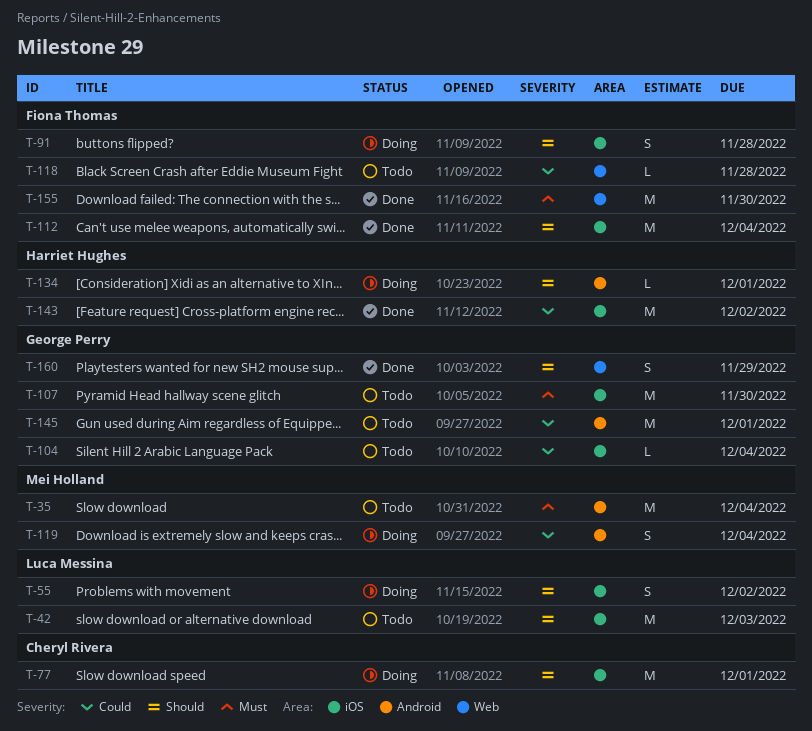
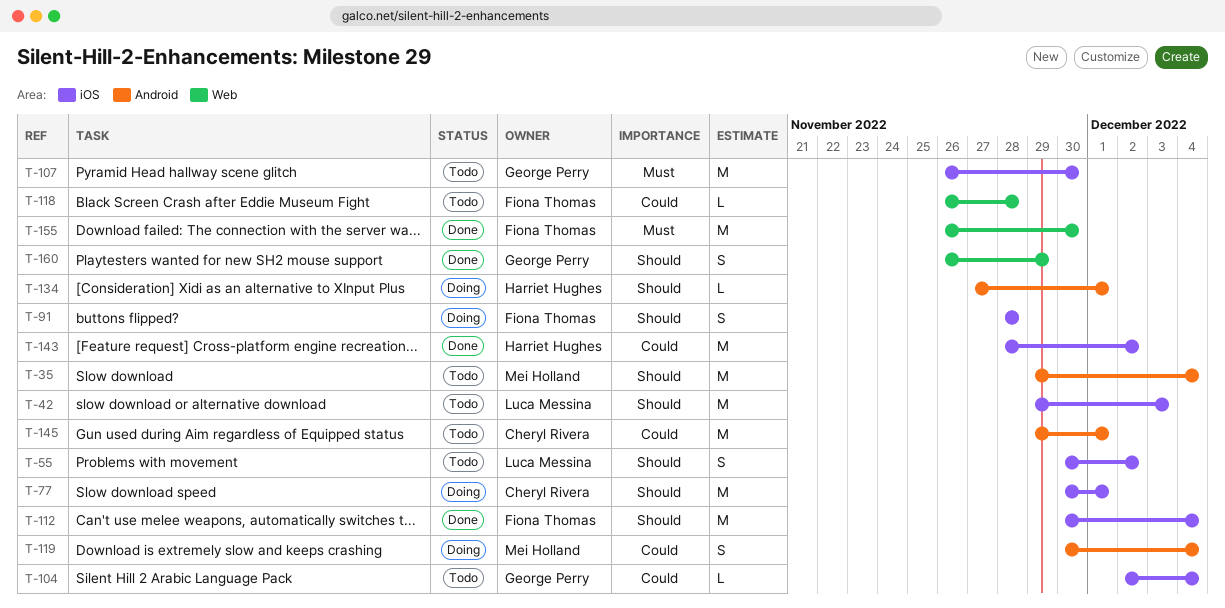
T-35, priority: Must -> Should
T-55, status: Doing -> Todo
T-145, owner: George Perry -> Cheryl Rivera

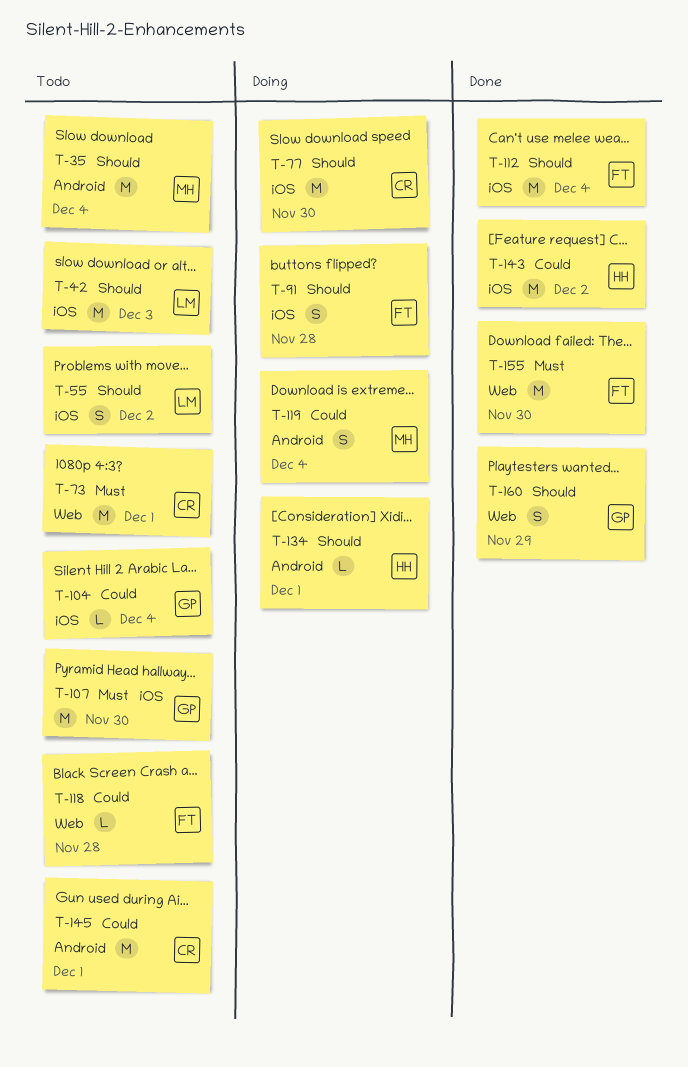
T-73: none -> present
T-77, due: Dec 1 -> Nov 30

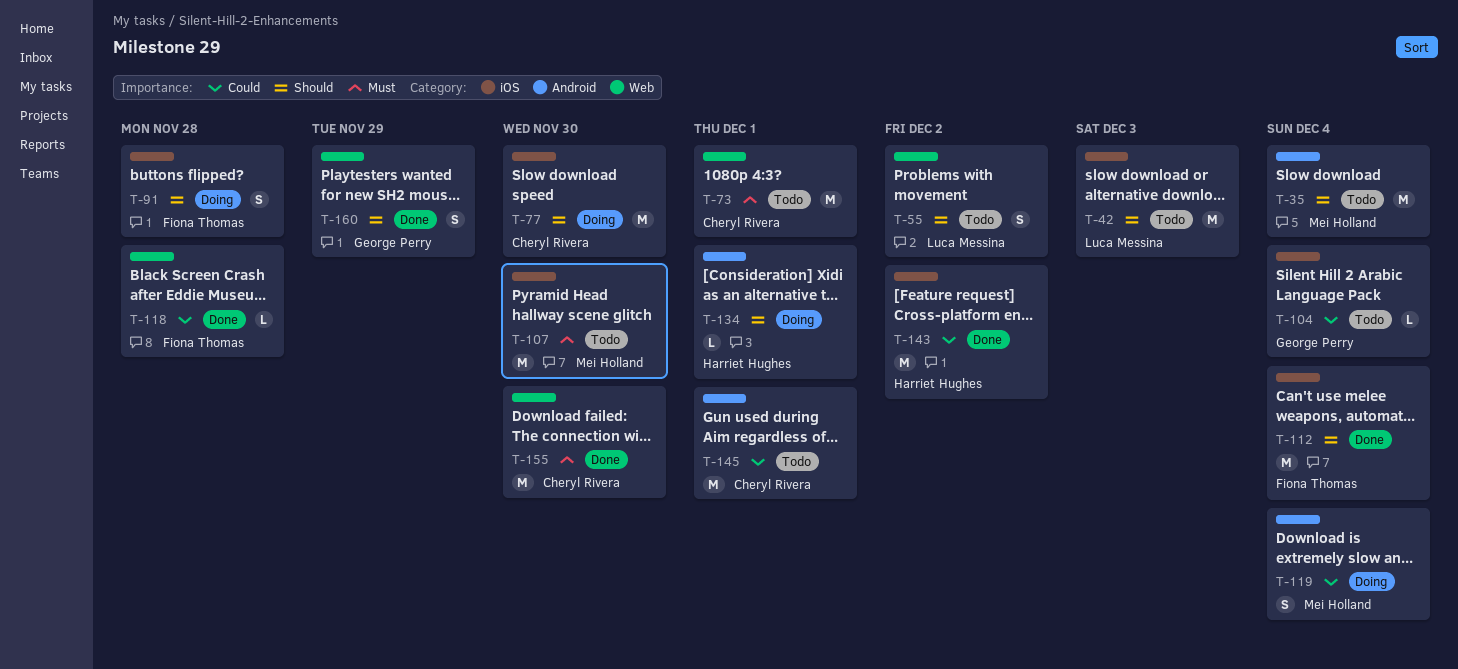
T-55, label: iOS -> Web
T-107, owner: George Perry -> Mei Holland
T-118, status: Todo -> Done
T-155, owner: Fiona Thomas -> Cheryl Rivera

